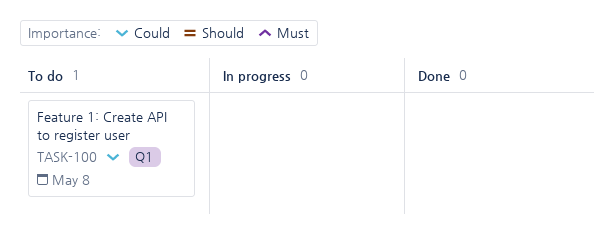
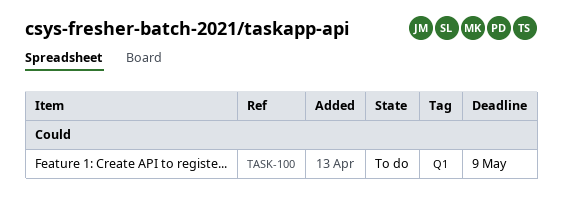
TASK-100, due: May 8 -> May 9

